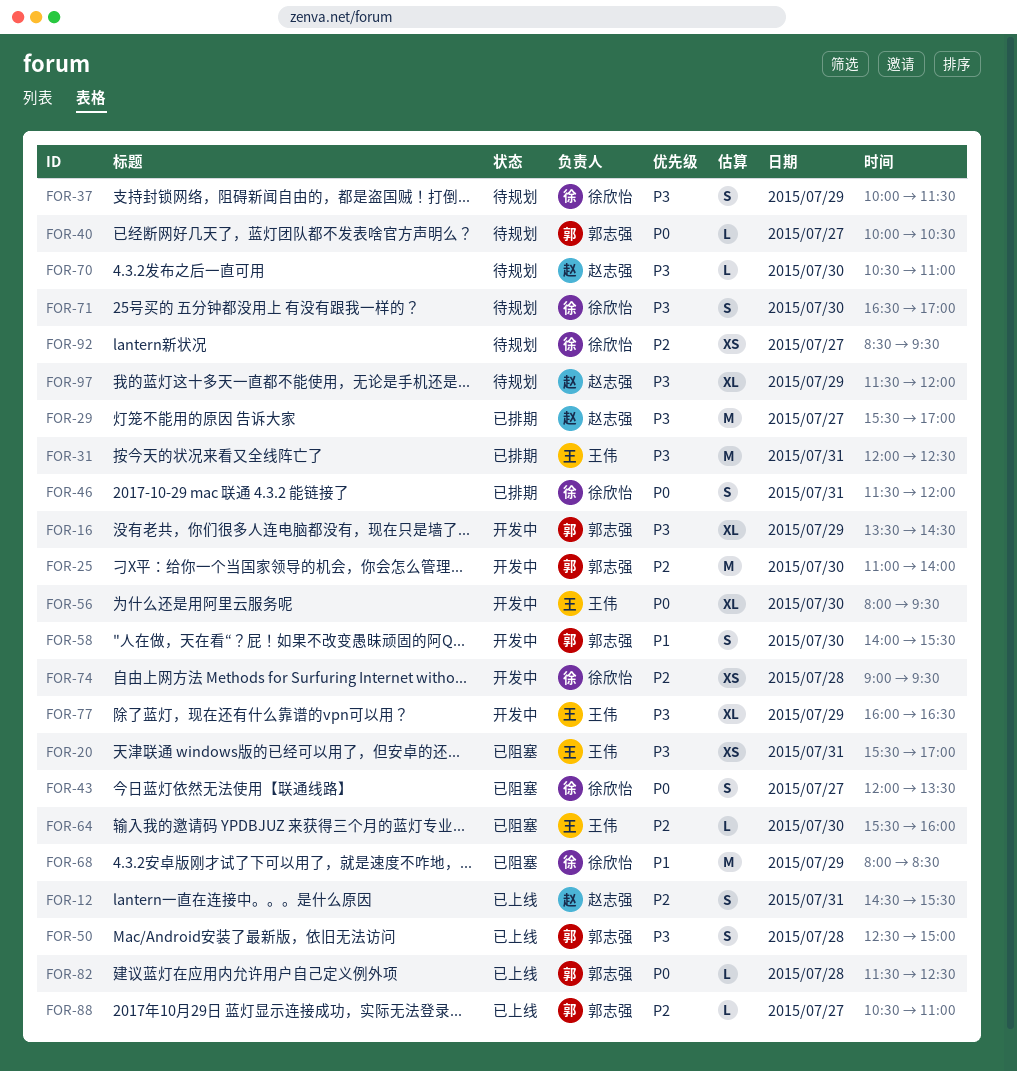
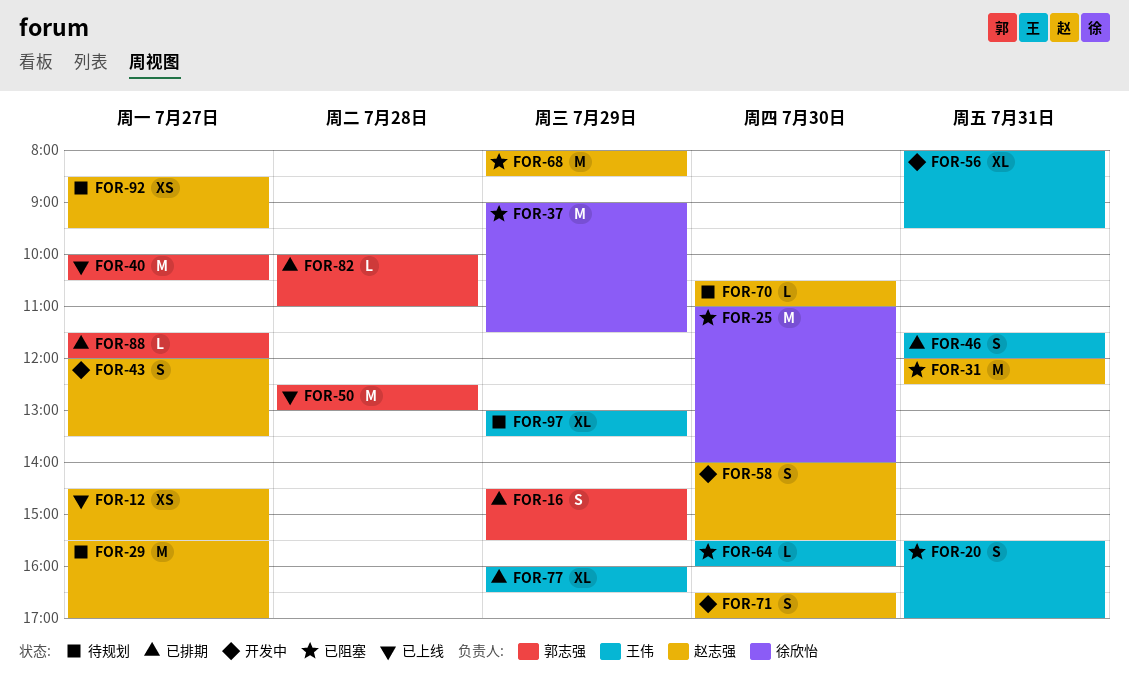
FOR-12, estimate: S -> XS
FOR-12, day: Jul 31 -> Jul 27
FOR-16, status: 开发中 -> 已排期
FOR-16, estimate: XL -> S
FOR-16, begins: 13:30 -> 14:30
FOR-16, ends: 14:30 -> 15:30
FOR-20, estimate: XS -> S
FOR-25, status: 开发中 -> 已阻塞
FOR-25, owner: 郭志强 -> 徐欣怡
FOR-29, status: 已排期 -> 待规划
FOR-31, status: 已排期 -> 已阻塞
FOR-31, owner: 王伟 -> 赵志强
FOR-37, status: 待规划 -> 已阻塞
FOR-37, estimate: S -> M
FOR-37, begins: 10:00 -> 09:00
FOR-40, status: 待规划 -> 已上线
FOR-40, estimate: L -> M
FOR-43, status: 已阻塞 -> 开发中
FOR-43, owner: 徐欣怡 -> 赵志强
FOR-46, owner: 徐欣怡 -> 王伟
FOR-50, estimate: S -> M
FOR-50, ends: 15:00 -> 13:00
FOR-56, day: Jul 30 -> Jul 31
FOR-58, owner: 郭志强 -> 赵志强
FOR-68, owner: 徐欣怡 -> 赵志强
FOR-71, status: 待规划 -> 开发中
FOR-71, owner: 徐欣怡 -> 赵志强
FOR-74: present -> none
FOR-77, status: 开发中 -> 已排期
FOR-82, status: 已上线 -> 已排期
FOR-82, begins: 11:30 -> 10:00
FOR-82, ends: 12:30 -> 11:00
FOR-88, status: 已上线 -> 已排期
FOR-88, begins: 10:30 -> 11:30
FOR-88, ends: 11:00 -> 12:00
FOR-92, owner: 徐欣怡 -> 赵志强
FOR-97, owner: 赵志强 -> 王伟
FOR-97, begins: 11:30 -> 13:00
FOR-97, ends: 12:00 -> 13:30

